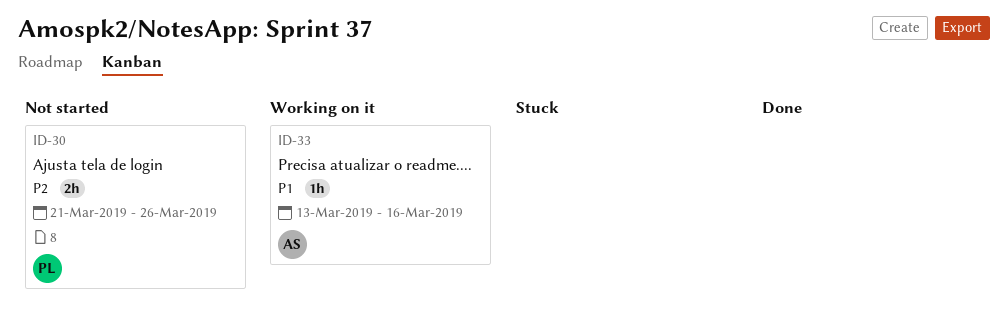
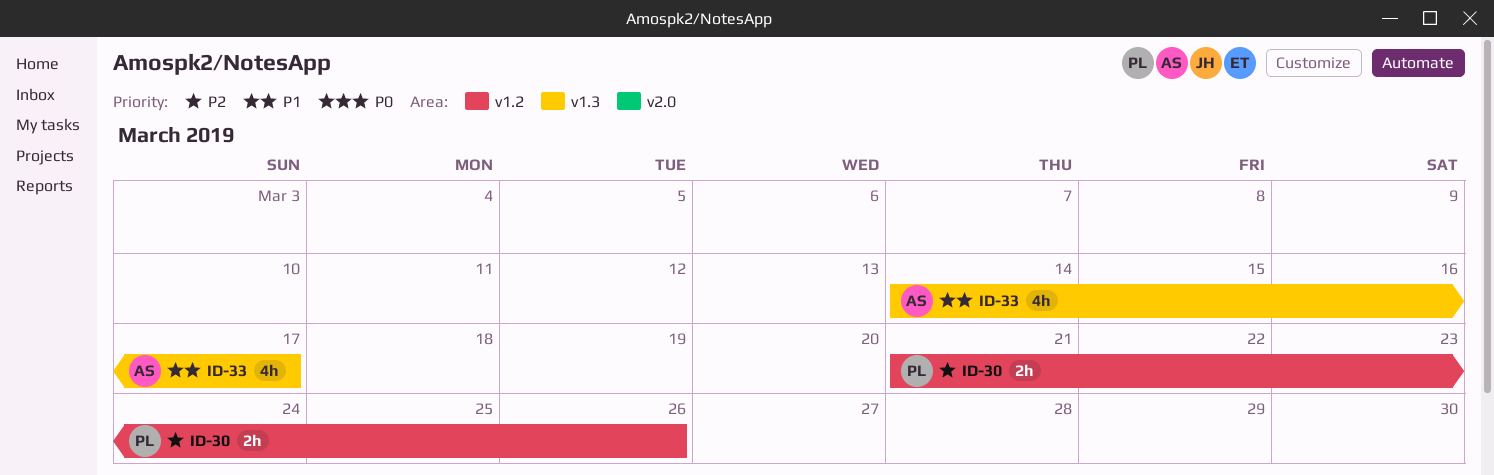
ID-33, estimate: 1h -> 4h
ID-33, start: Mar 13 -> Mar 14
ID-33, due: Mar 16 -> Mar 17

